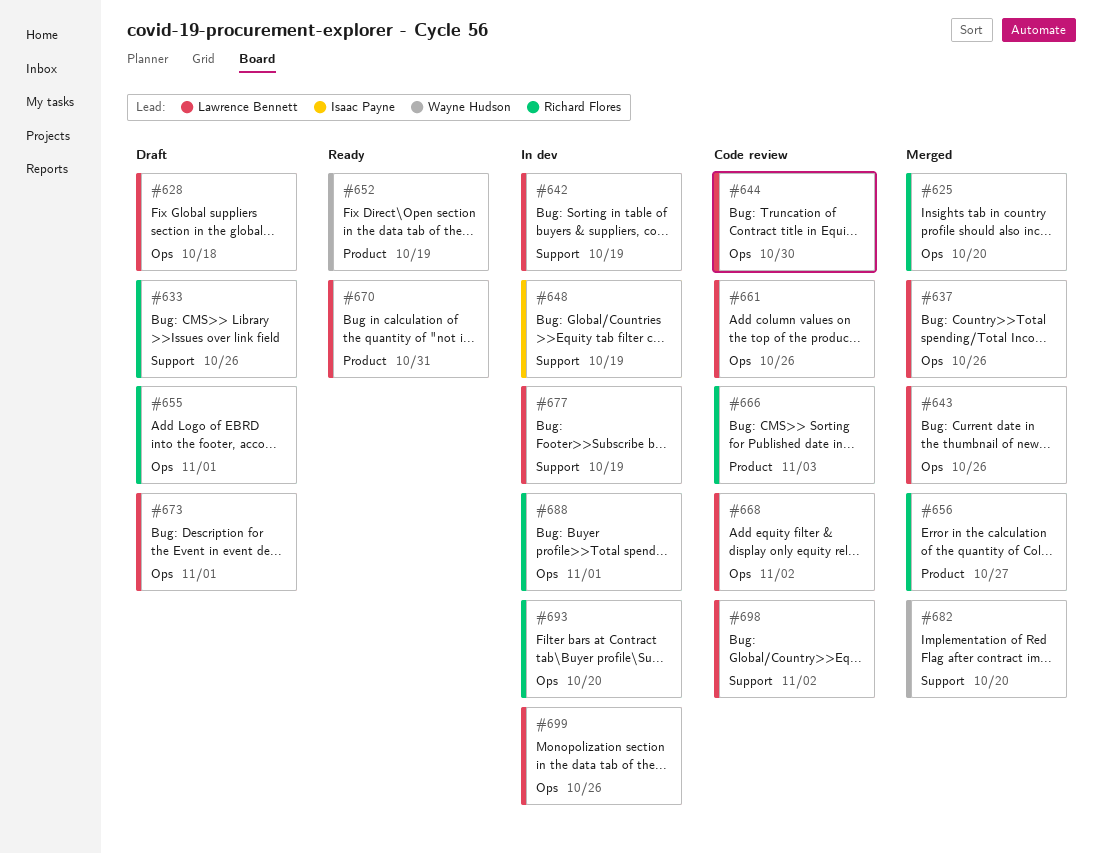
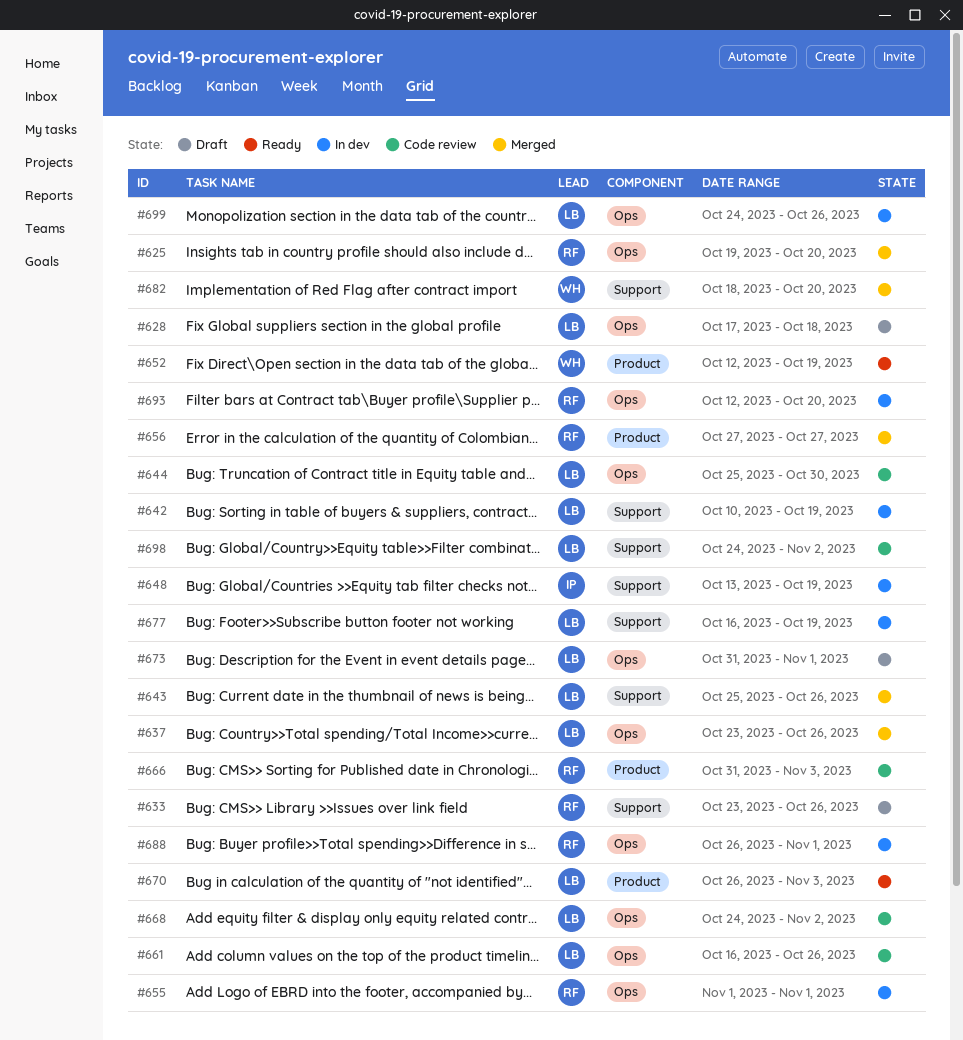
#643, label: Ops -> Support
#655, status: Draft -> In dev
#670, due: Oct 31 -> Nov 3

